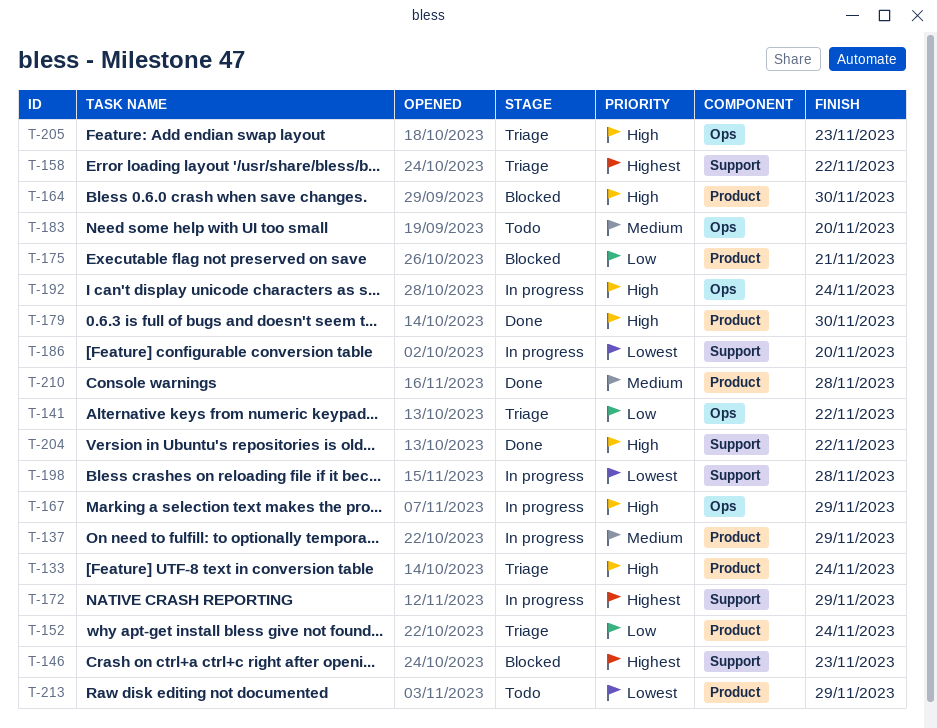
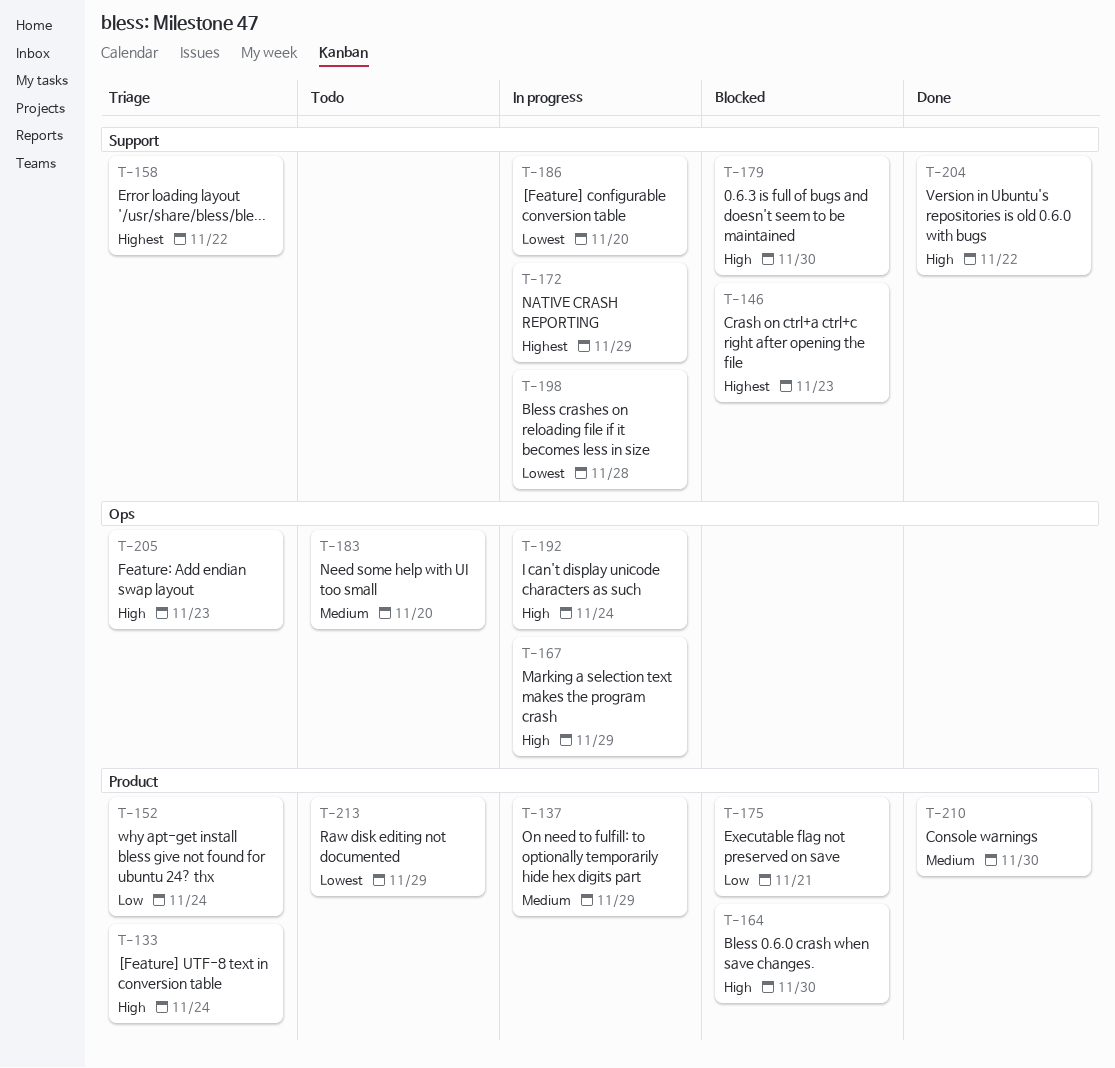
T-141: present -> none
T-179, status: Done -> Blocked
T-179, label: Product -> Support
T-210, due: Nov 28 -> Nov 30

